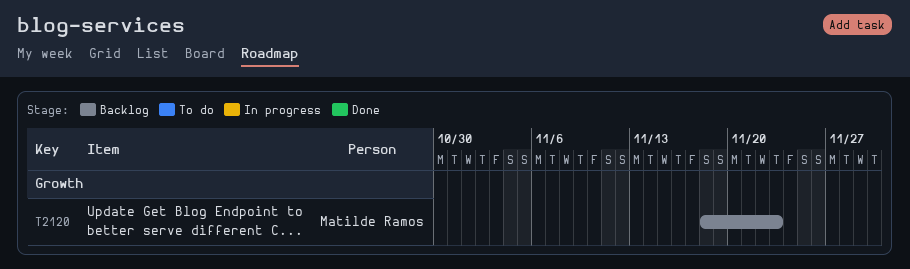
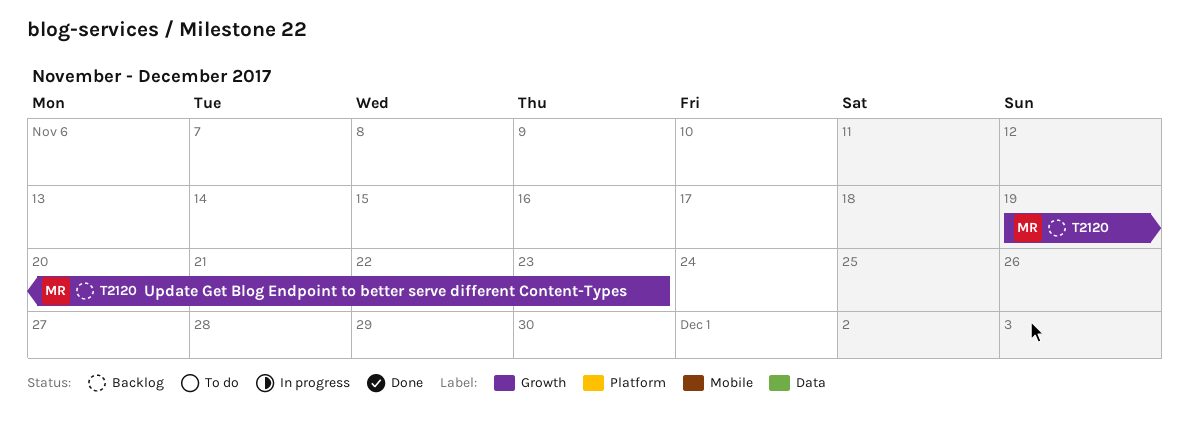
T2120, start: Nov 18 -> Nov 19

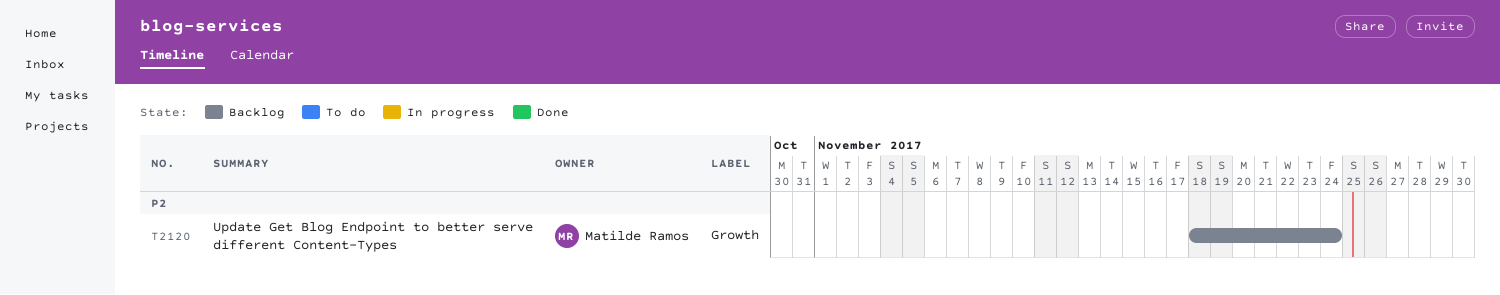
T2120, start: Nov 19 -> Nov 18
T2120, due: Nov 23 -> Nov 24

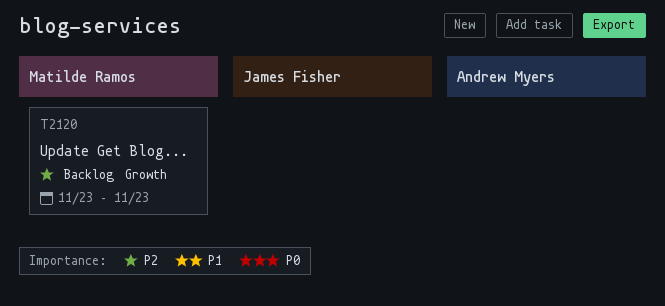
T2120, start: Nov 18 -> Nov 23
T2120, due: Nov 24 -> Nov 23

